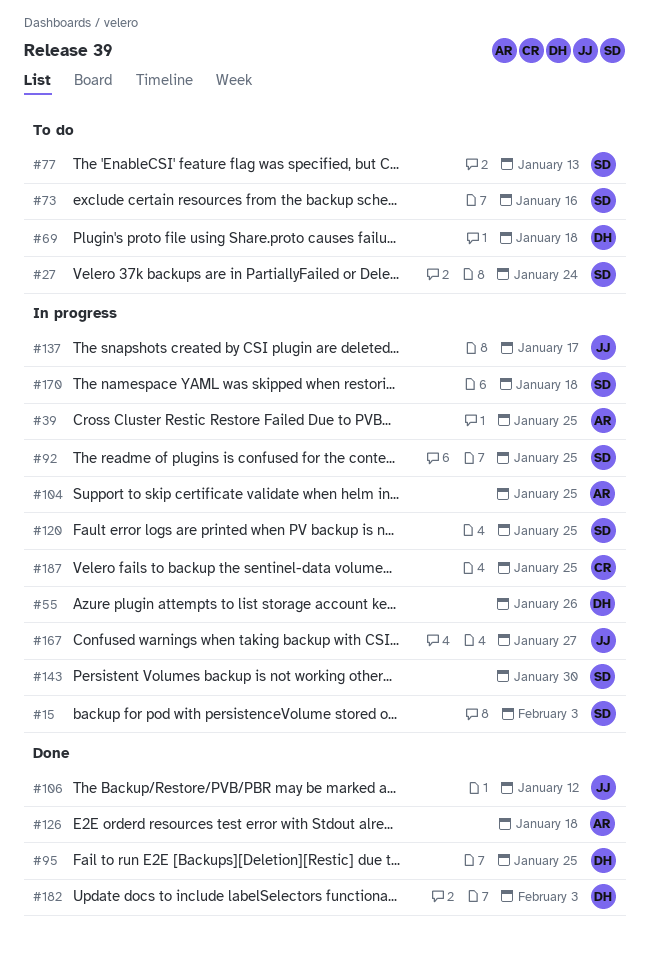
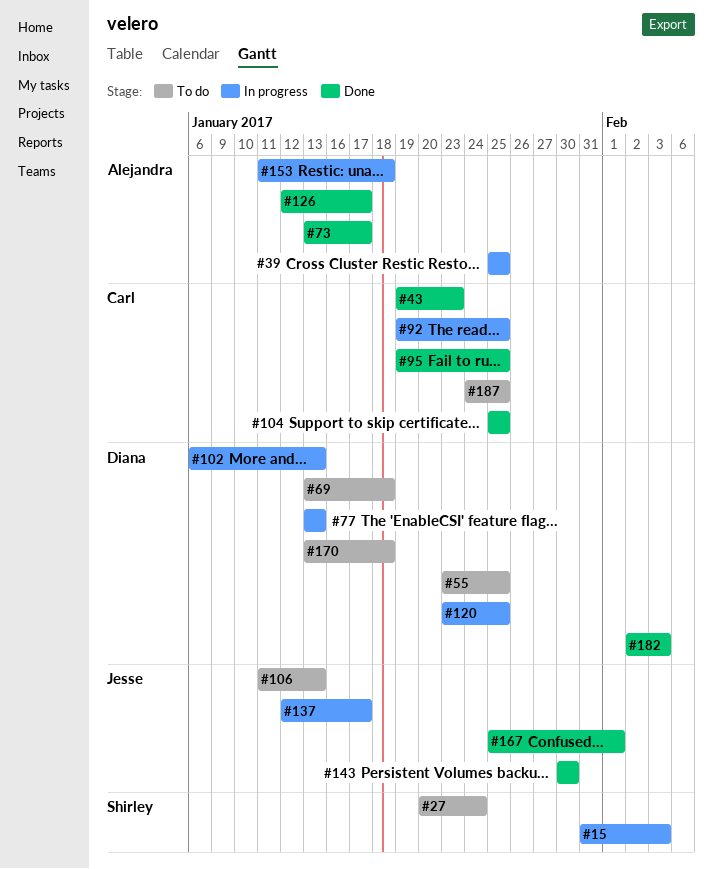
#43: none -> present
#55, status: In progress -> To do
#55, due: Jan 26 -> Jan 25
#73, status: To do -> Done
#73, owner: Shirley -> Alejandra
#73, due: Jan 16 -> Jan 17
#77, status: To do -> In progress
#77, owner: Shirley -> Diana
#92, owner: Shirley -> Carl
#95, owner: Diana -> Carl
#102: none -> present
#104, status: In progress -> Done
#104, owner: Alejandra -> Carl
#106, status: Done -> To do
#106, due: Jan 12 -> Jan 13
#120, owner: Shirley -> Diana
#126, due: Jan 18 -> Jan 17
#143, status: In progress -> Done
#143, owner: Shirley -> Jesse
#153: none -> present
#167, status: In progress -> Done
#167, due: Jan 27 -> Feb 1
#170, status: In progress -> To do
#170, owner: Shirley -> Diana
#187, status: In progress -> To do

